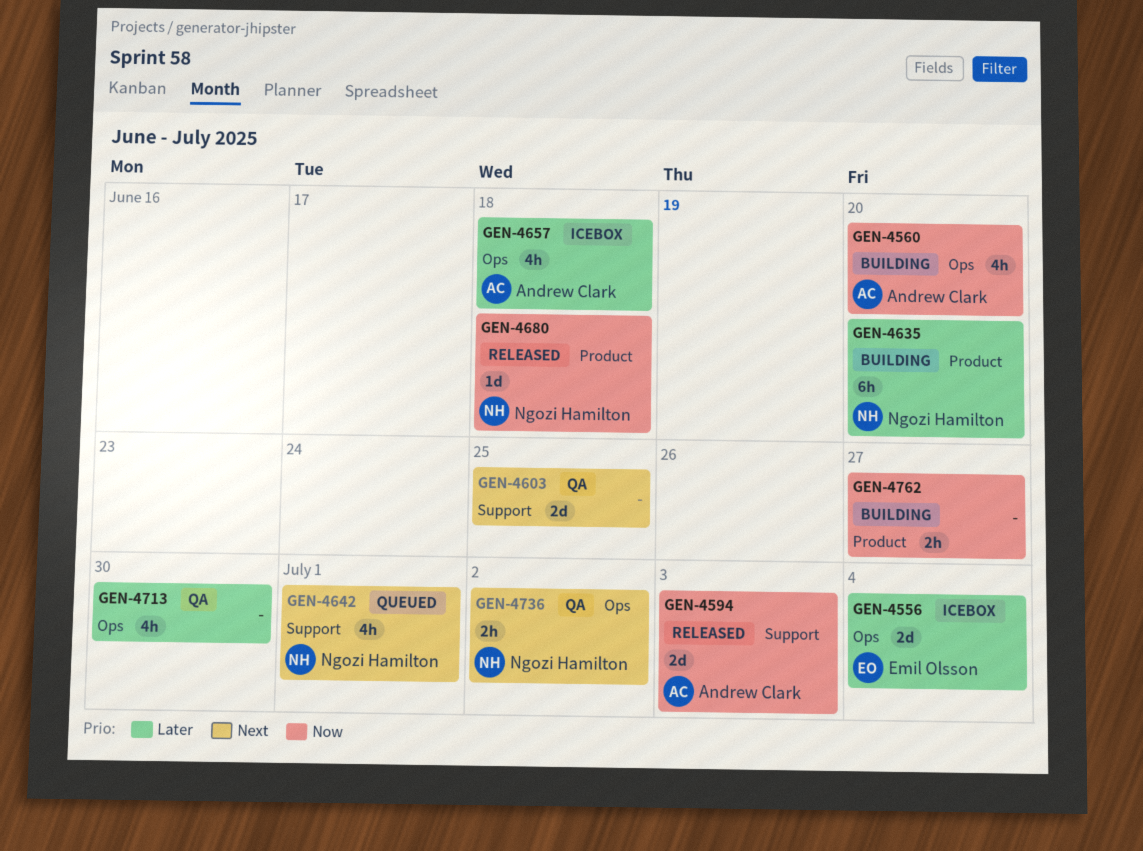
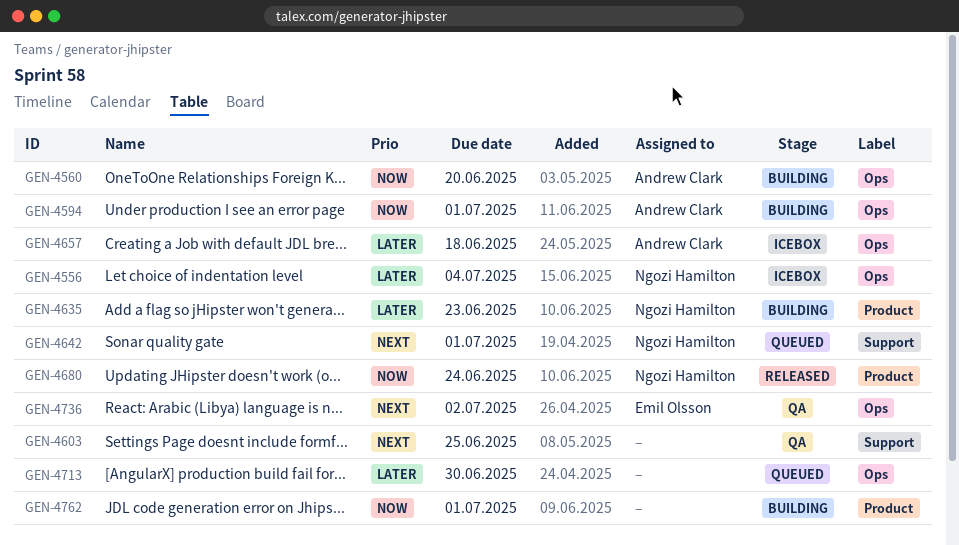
GEN-4556, owner: Emil Olsson -> Ngozi Hamilton
GEN-4594, status: Released -> Building
GEN-4594, label: Support -> Ops
GEN-4594, due: Jul 3 -> Jul 1
GEN-4635, due: Jun 20 -> Jun 23
GEN-4680, due: Jun 18 -> Jun 24
GEN-4713, status: QA -> Queued
GEN-4736, owner: Ngozi Hamilton -> Emil Olsson
GEN-4762, due: Jun 27 -> Jul 1

